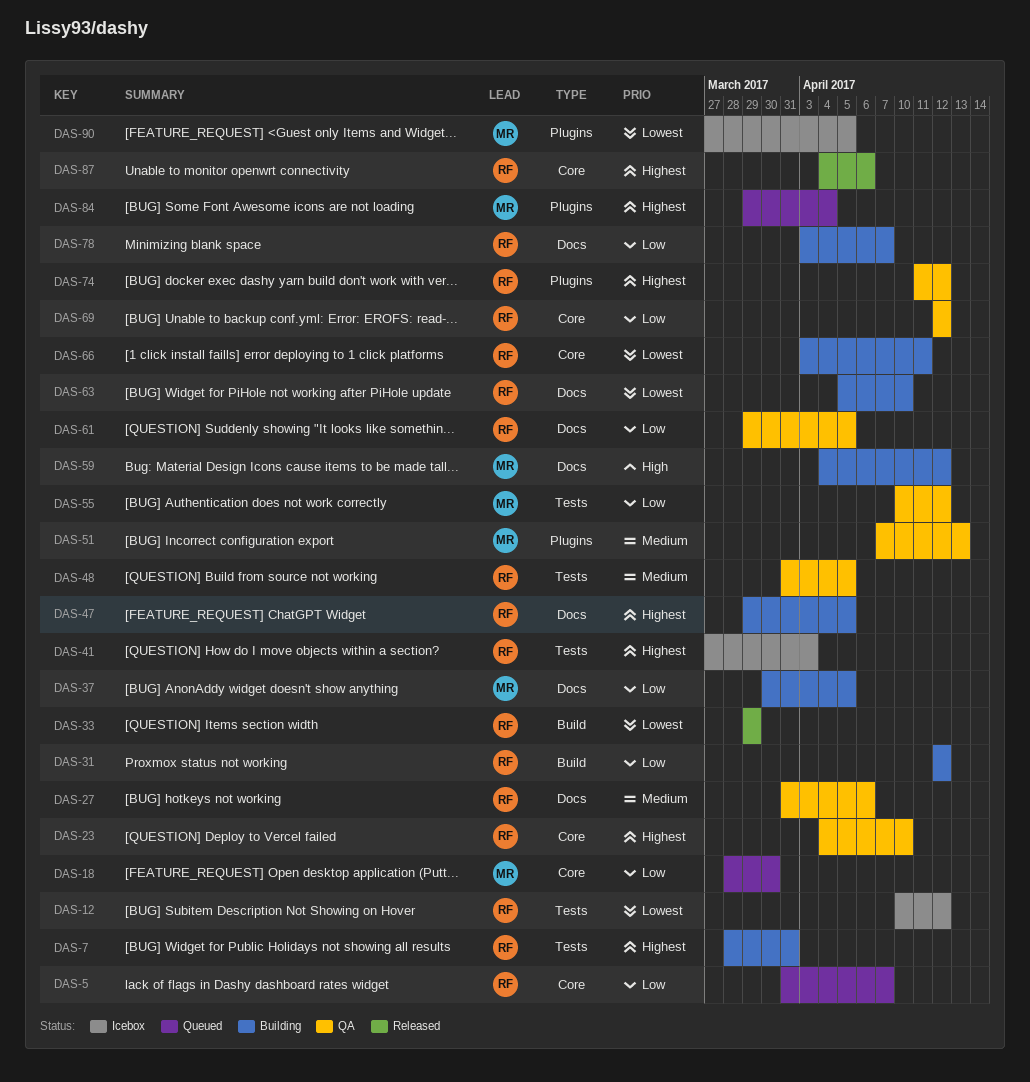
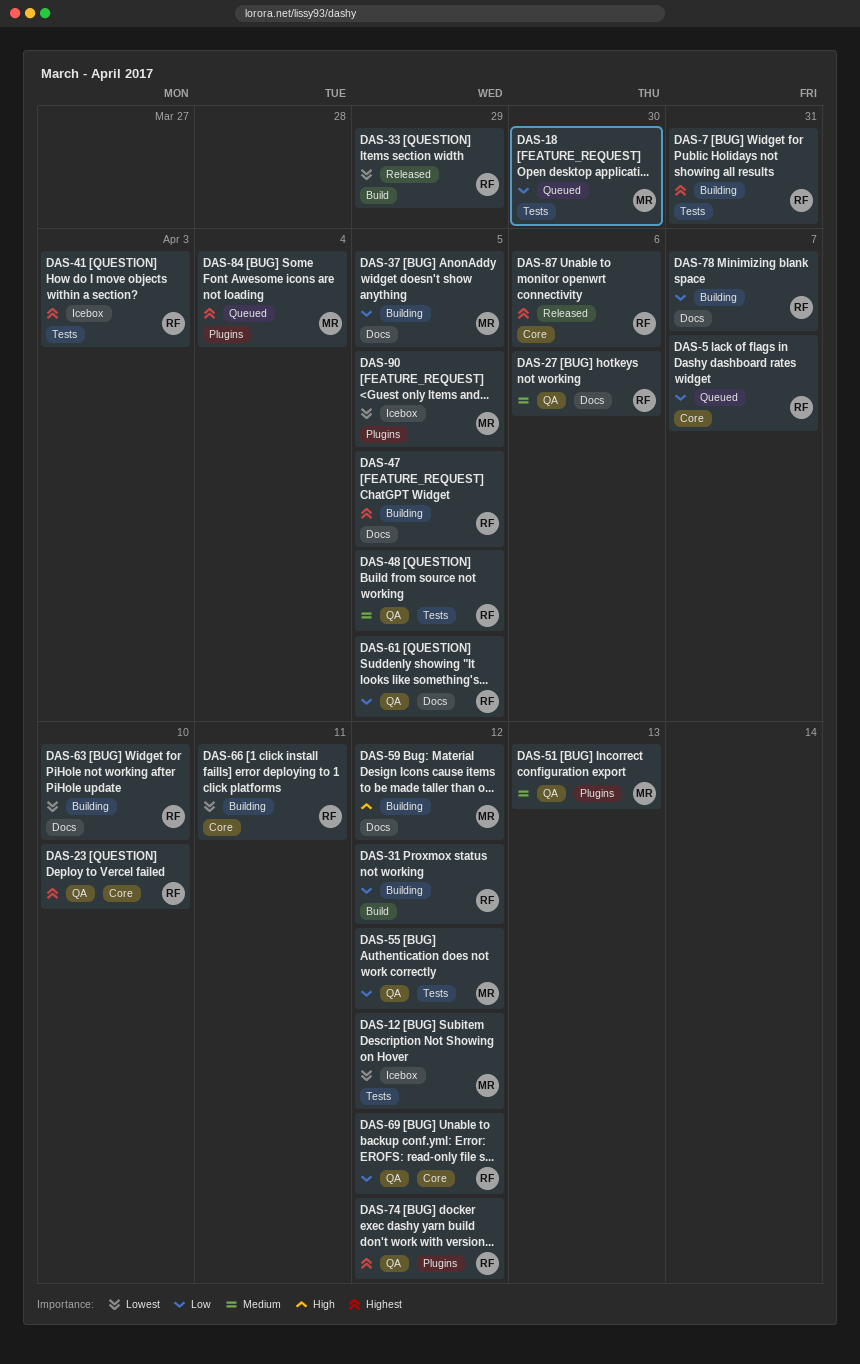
DAS-12, owner: RF -> MR
DAS-18, label: Core -> Tests

